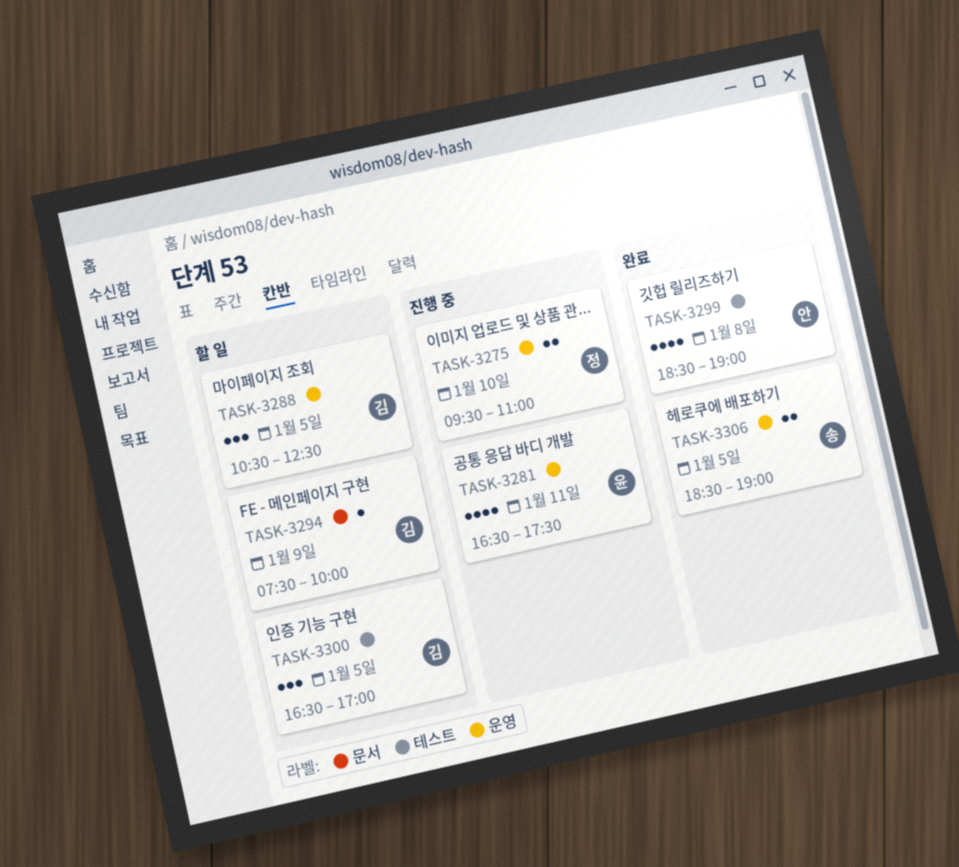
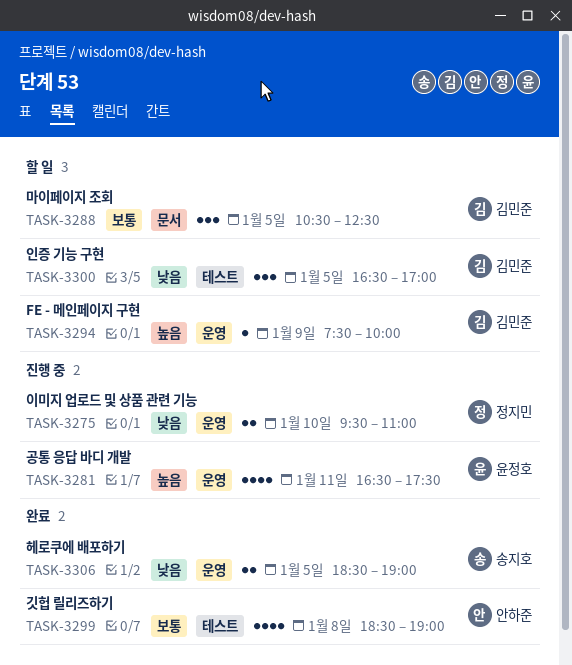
TASK-3288, label: 운영 -> 문서
TASK-3294, label: 문서 -> 운영

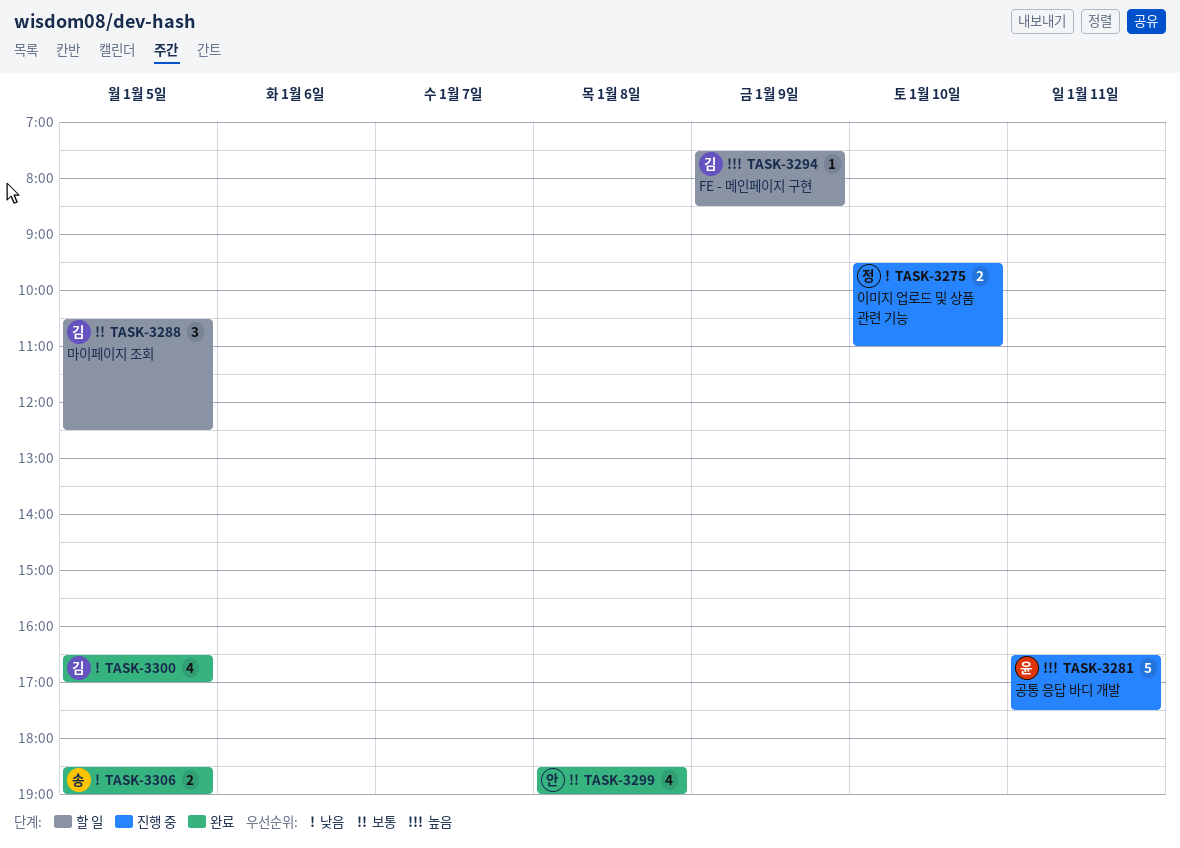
TASK-3281, estimate: 4 -> 5
TASK-3294, ends: 10:00 -> 08:30
TASK-3300, status: 할 일 -> 완료
TASK-3300, estimate: 3 -> 4

